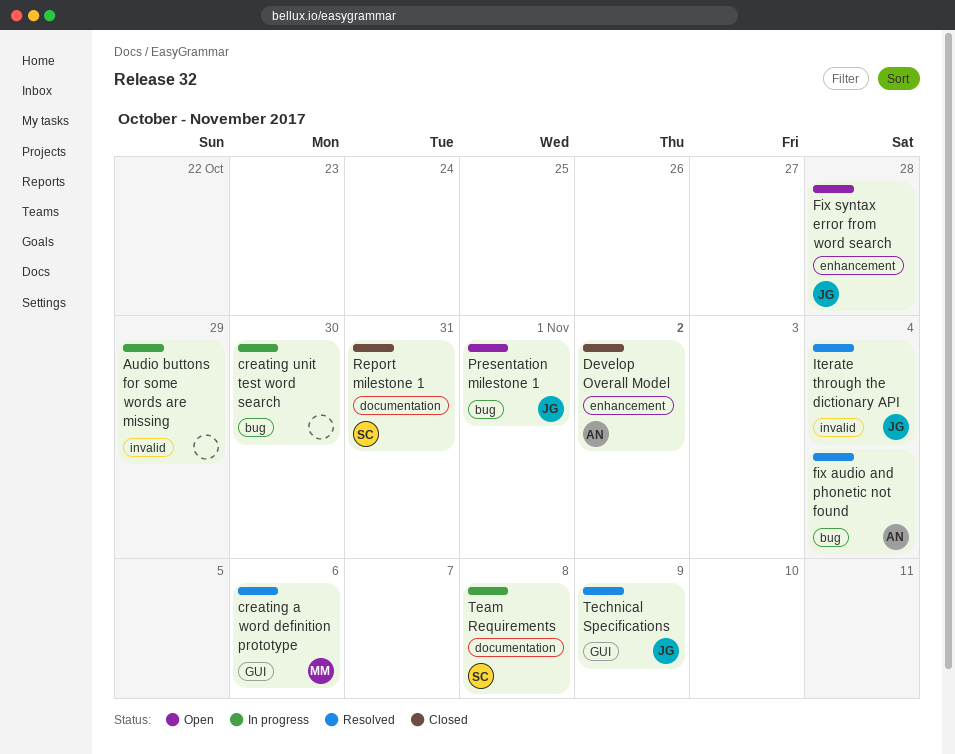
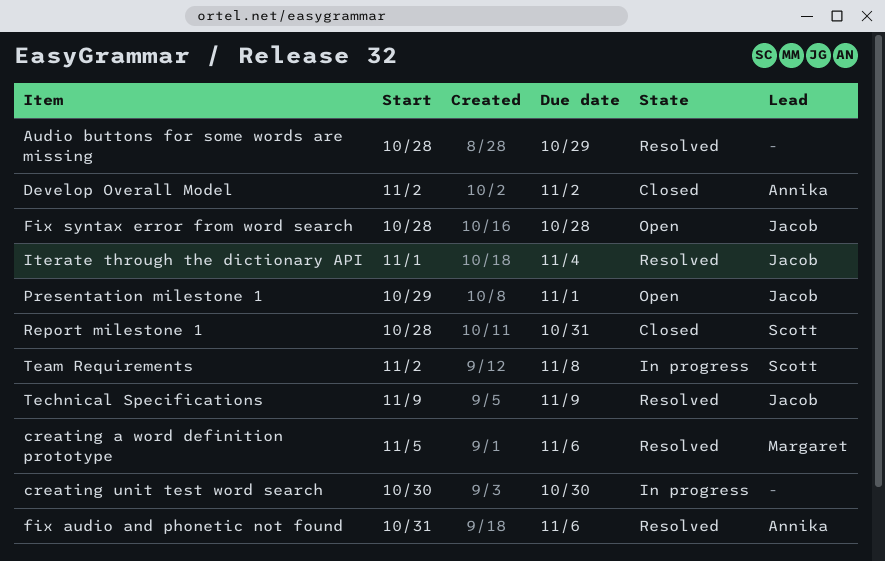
Audio buttons for some words are missing, status: In progress -> Resolved
fix audio and phonetic not found, due: Nov 4 -> Nov 6

